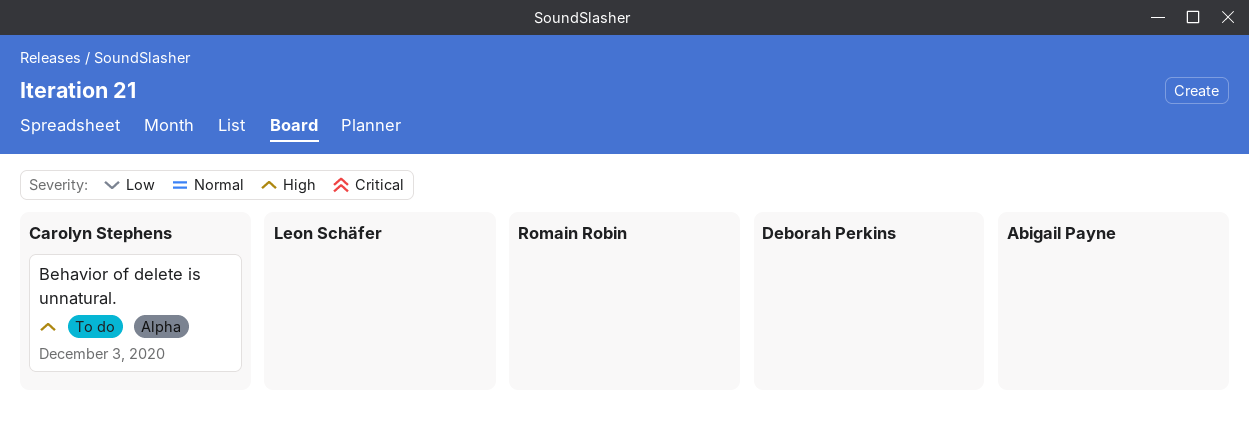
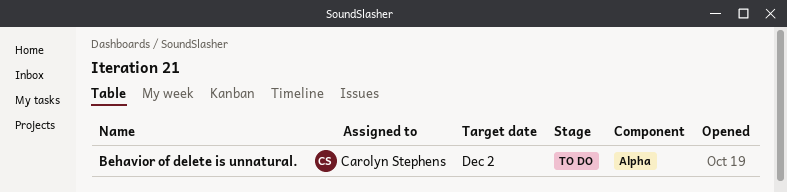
Behavior of delete is unnatural., due: Dec 3 -> Dec 2

